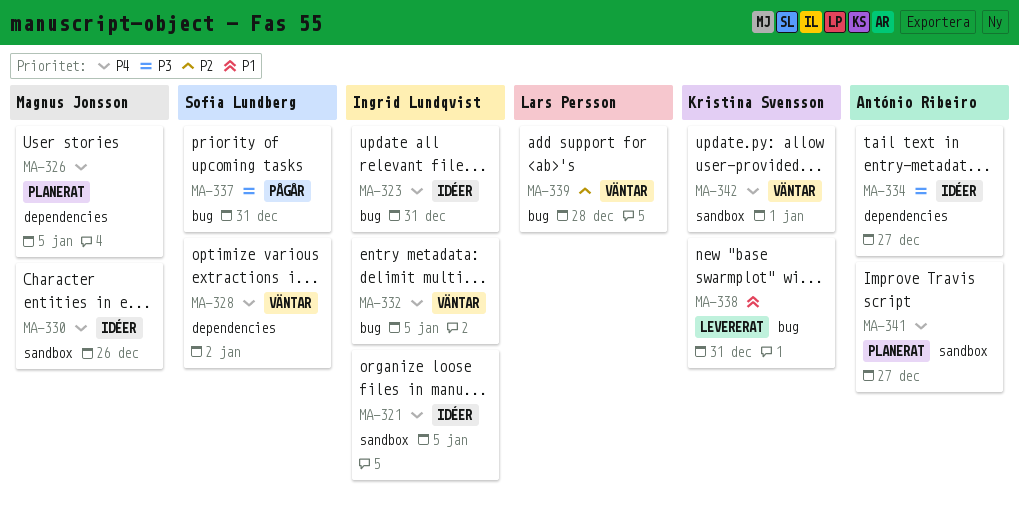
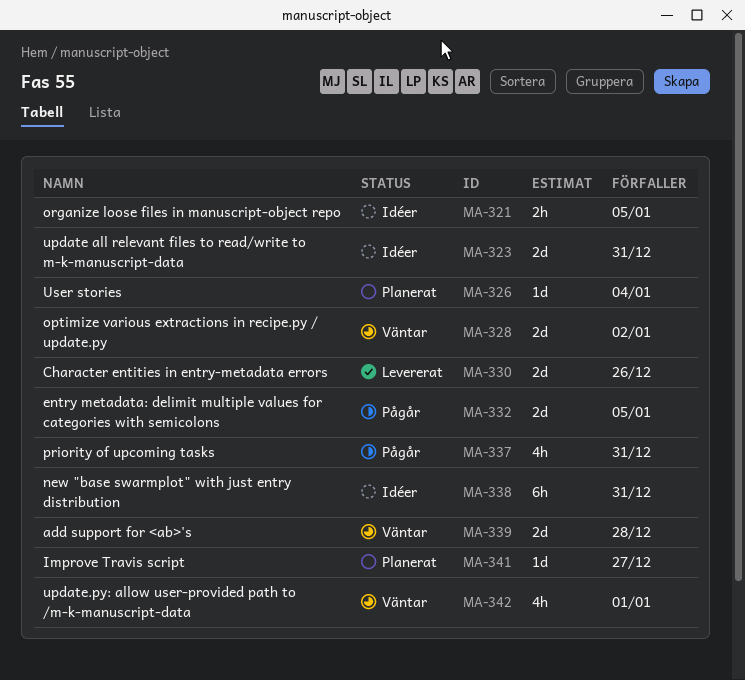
MA-326, due: Jan 5 -> Jan 4
MA-330, status: Idéer -> Levererat
MA-332, status: Väntar -> Pågår
MA-334: present -> none
MA-338, status: Levererat -> Idéer

